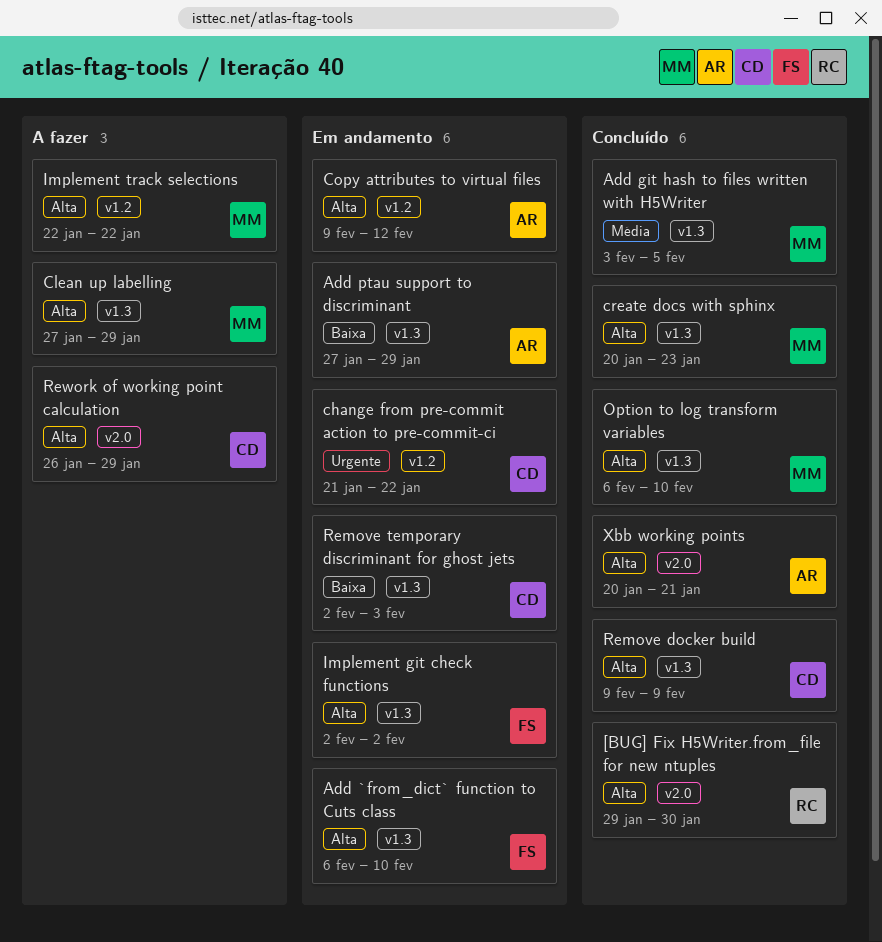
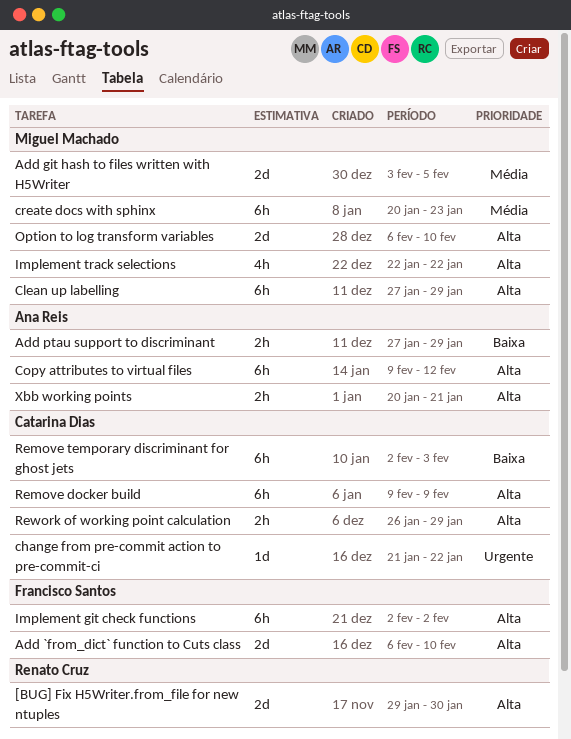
create docs with sphinx, priority: Alta -> Média

